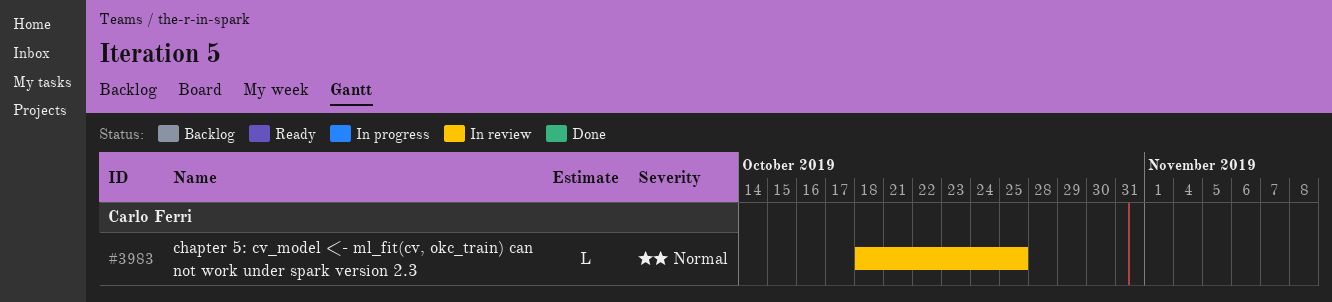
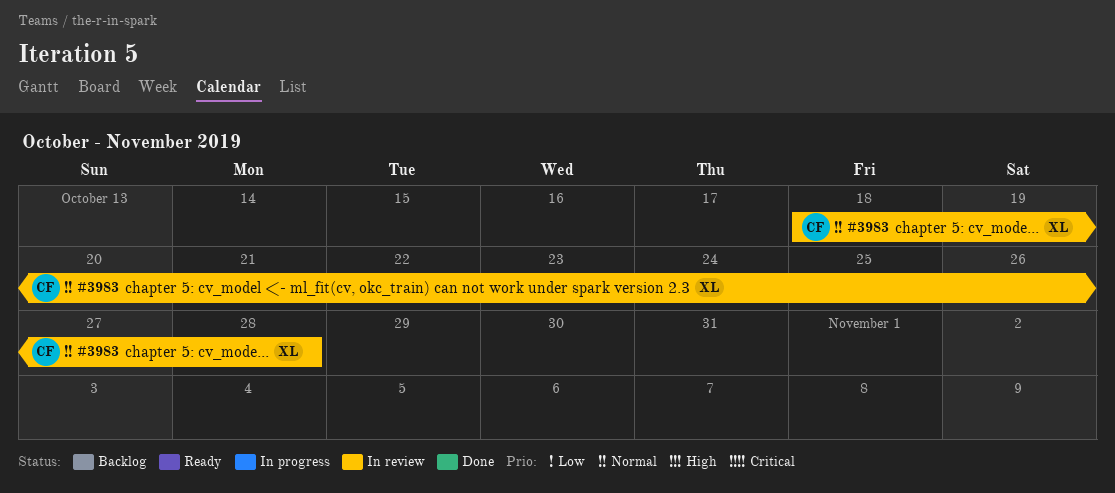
#3983, estimate: L -> XL
#3983, due: Oct 25 -> Oct 28

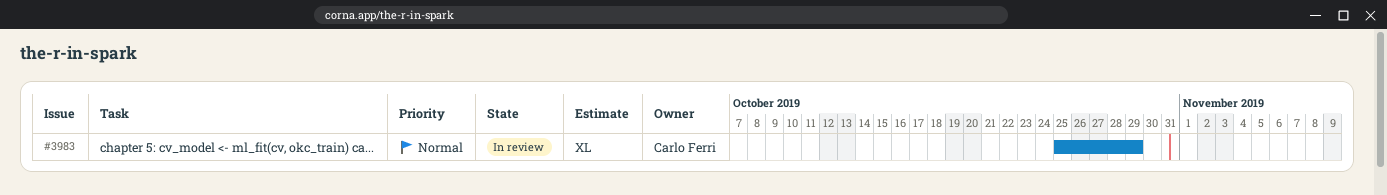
#3983, start: Oct 18 -> Oct 25
#3983, due: Oct 28 -> Oct 29

